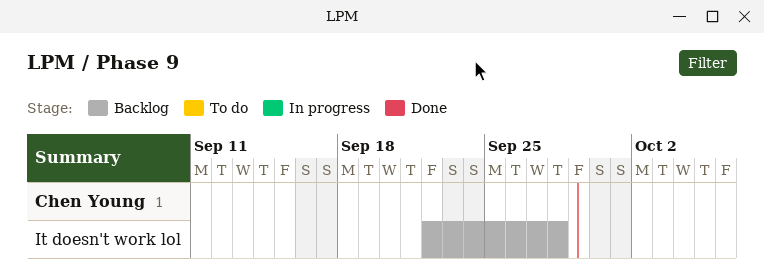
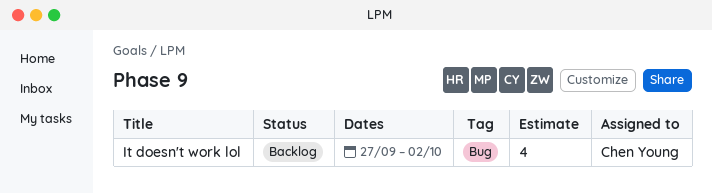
It doesn't work lol, start: Sep 22 -> Sep 27
It doesn't work lol, due: Sep 28 -> Oct 2

